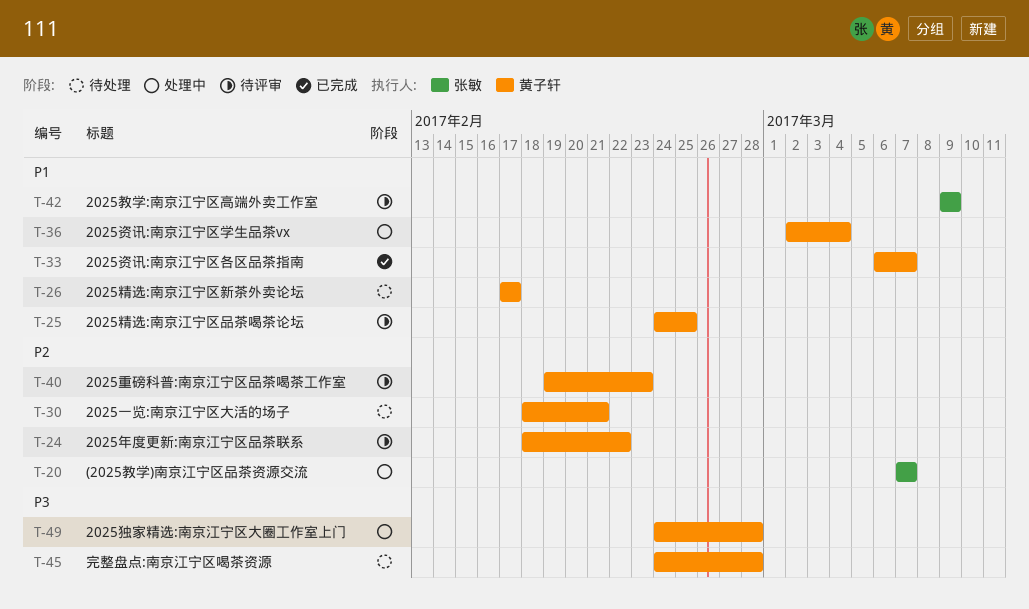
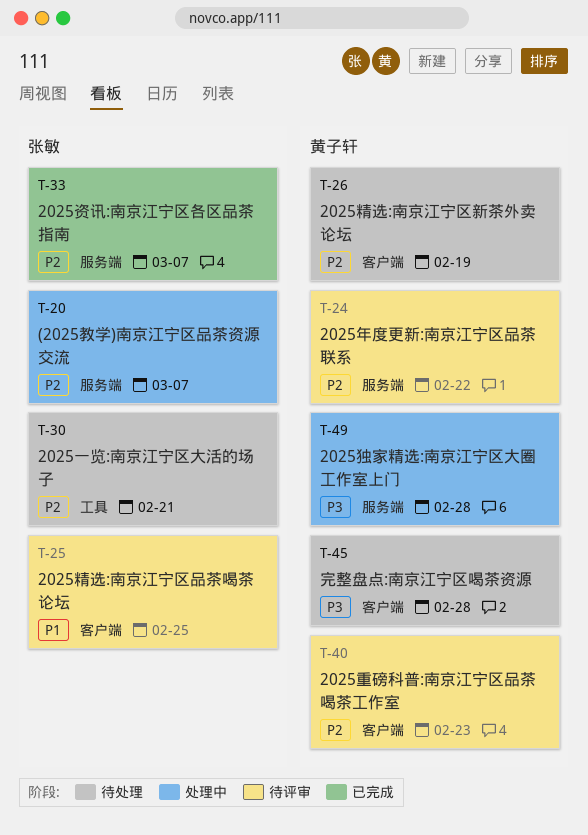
T-25, owner: 黄子轩 -> 张敏
T-26, priority: P1 -> P2
T-26, due: Feb 17 -> Feb 19
T-30, owner: 黄子轩 -> 张敏
T-33, owner: 黄子轩 -> 张敏
T-33, priority: P1 -> P2
T-36: present -> none
T-42: present -> none

